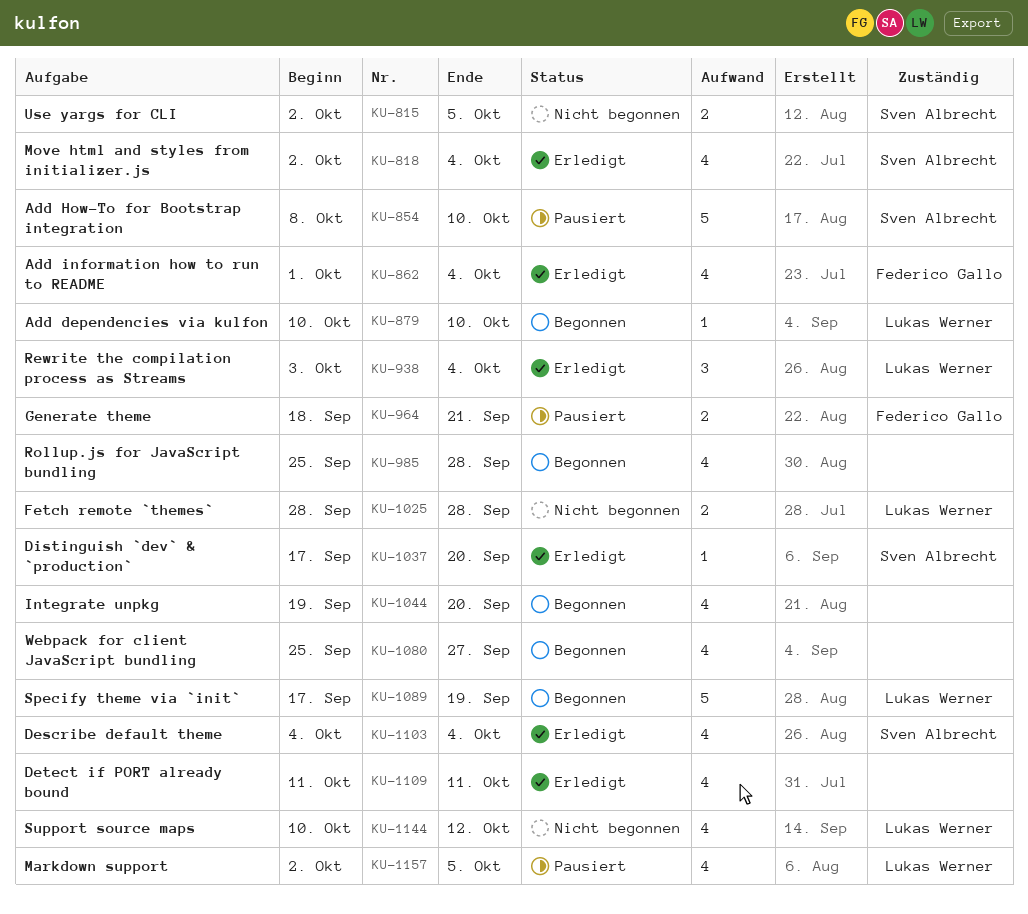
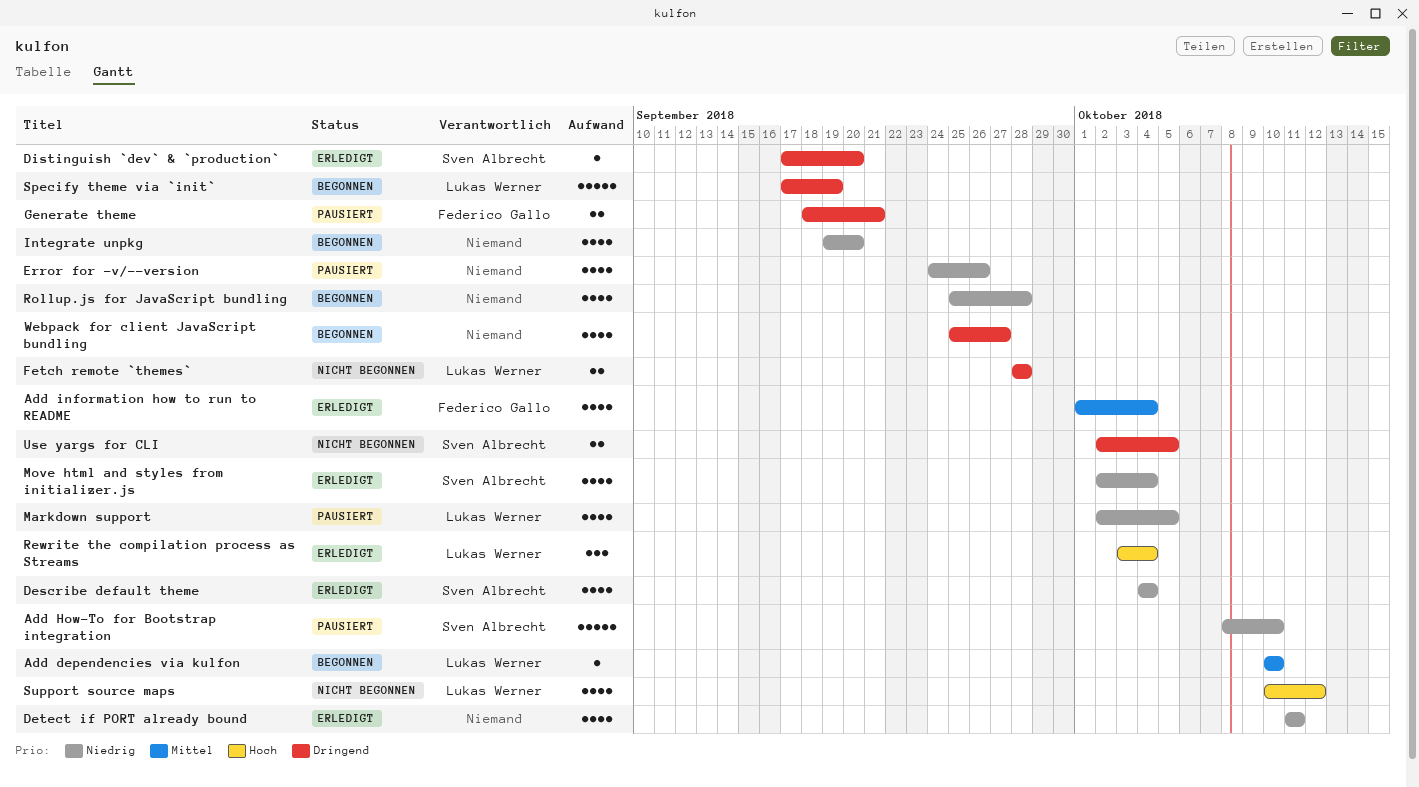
Error for -v/--version: none -> present

